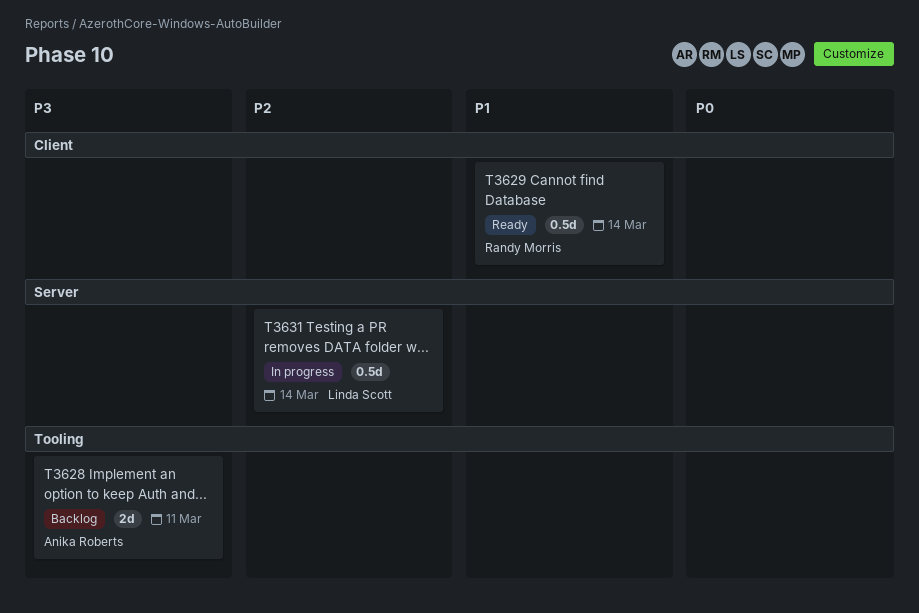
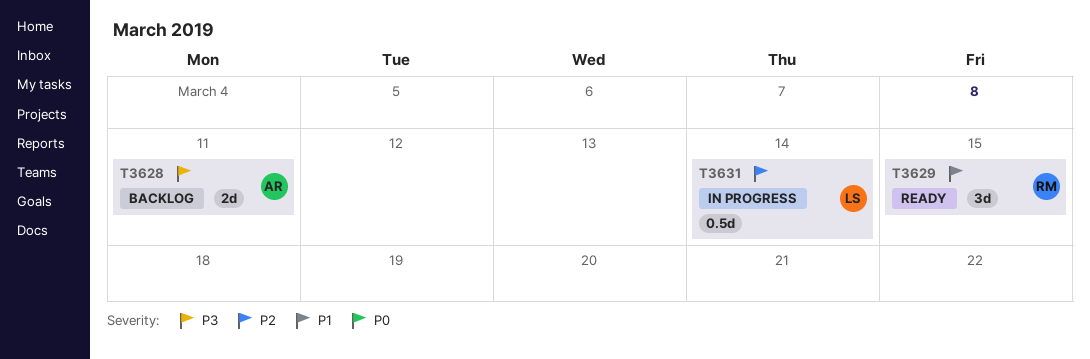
T3629, estimate: 0.5d -> 3d
T3629, due: Mar 14 -> Mar 15

